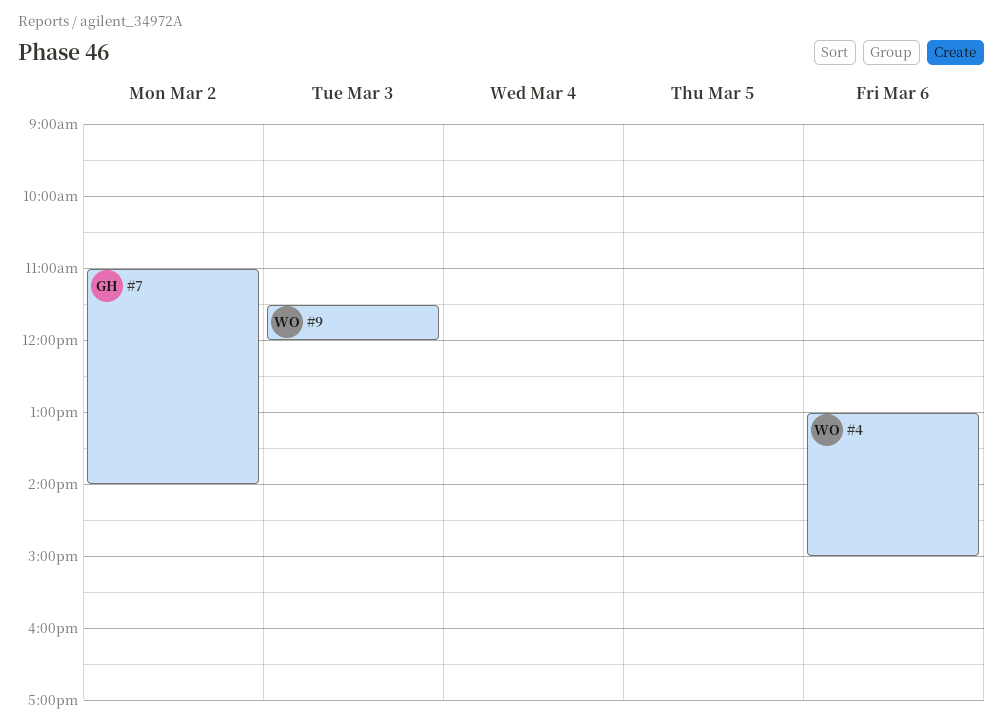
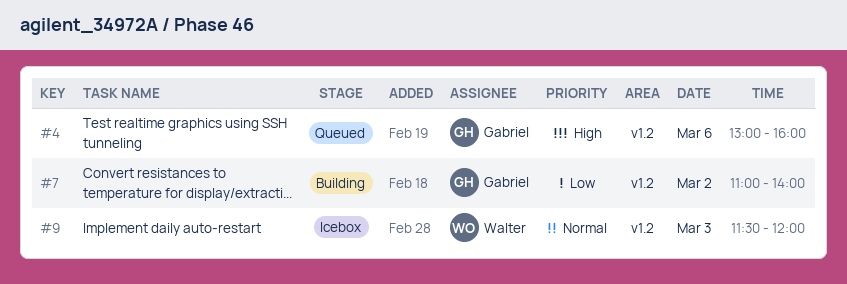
#4, owner: Walter -> Gabriel
#4, ends: 15:00 -> 16:00

